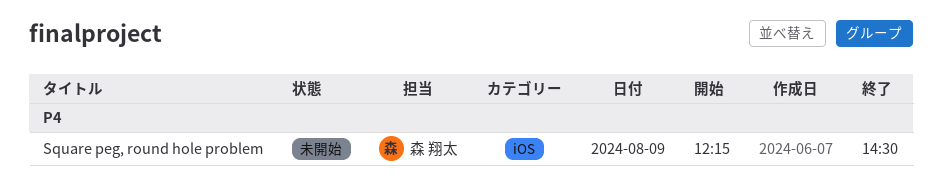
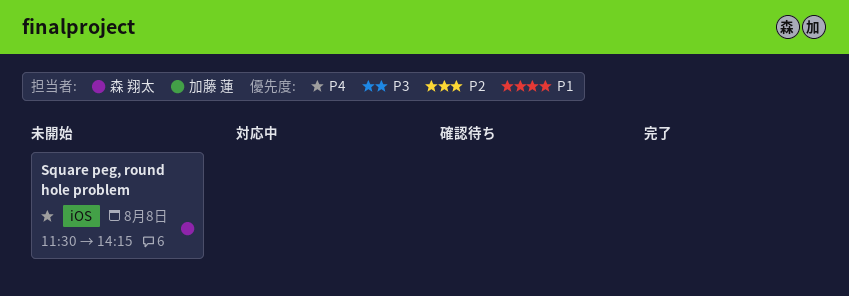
Square peg, round hole problem, day: Aug 9 -> Aug 8
Square peg, round hole problem, begins: 12:15 -> 11:30
Square peg, round hole problem, ends: 14:30 -> 14:15

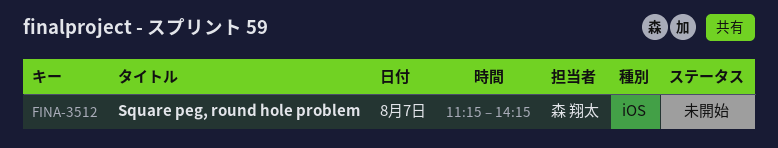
Square peg, round hole problem, day: Aug 8 -> Aug 7
Square peg, round hole problem, begins: 11:30 -> 11:15

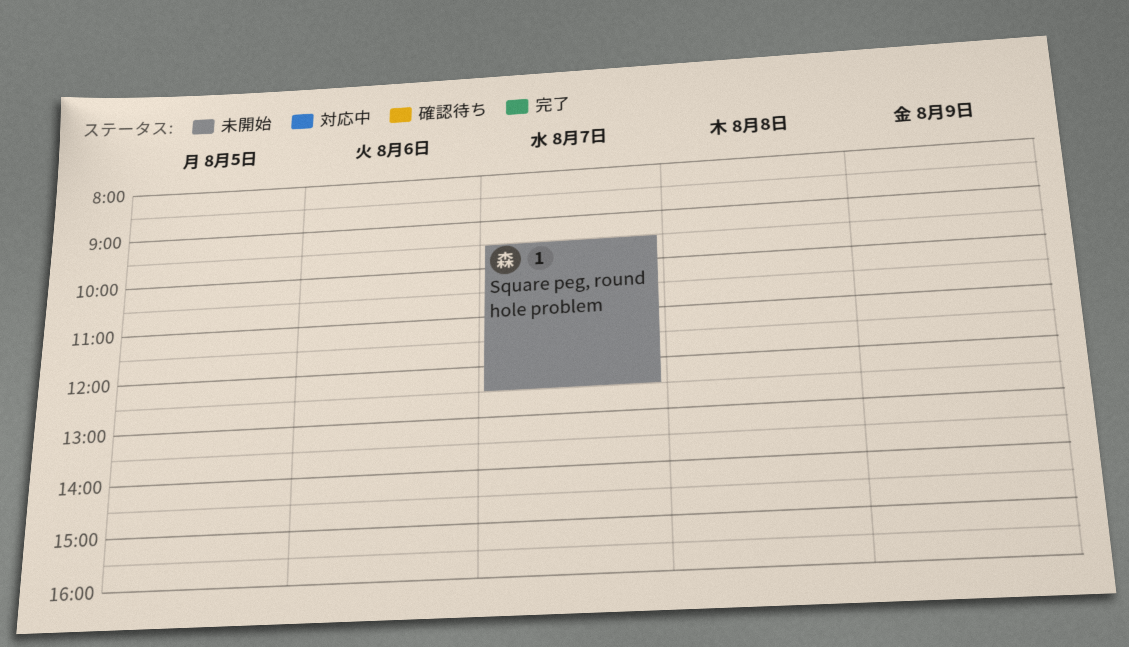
Square peg, round hole problem, begins: 11:15 -> 09:30
Square peg, round hole problem, ends: 14:15 -> 12:30

